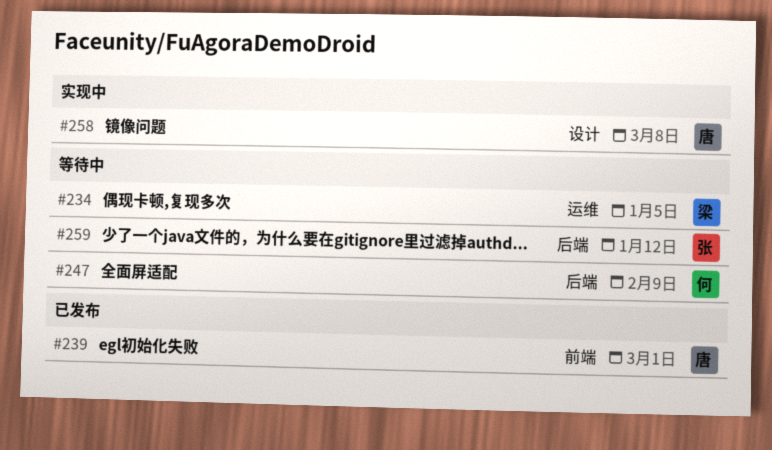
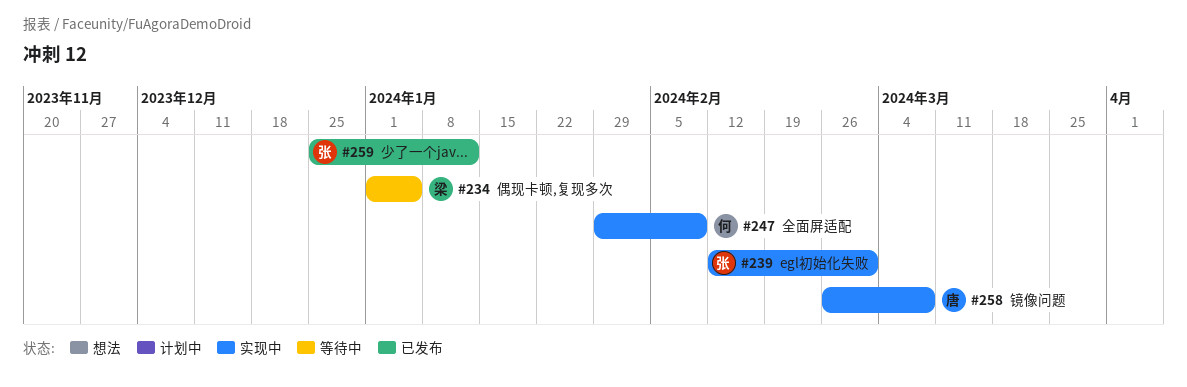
#239, status: 已发布 -> 实现中
#239, owner: 唐 -> 张
#247, status: 等待中 -> 实现中
#259, status: 等待中 -> 已发布

